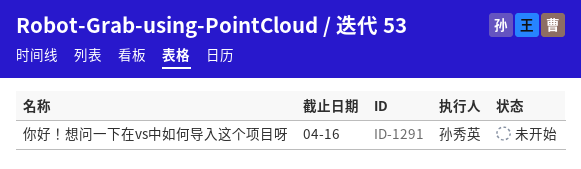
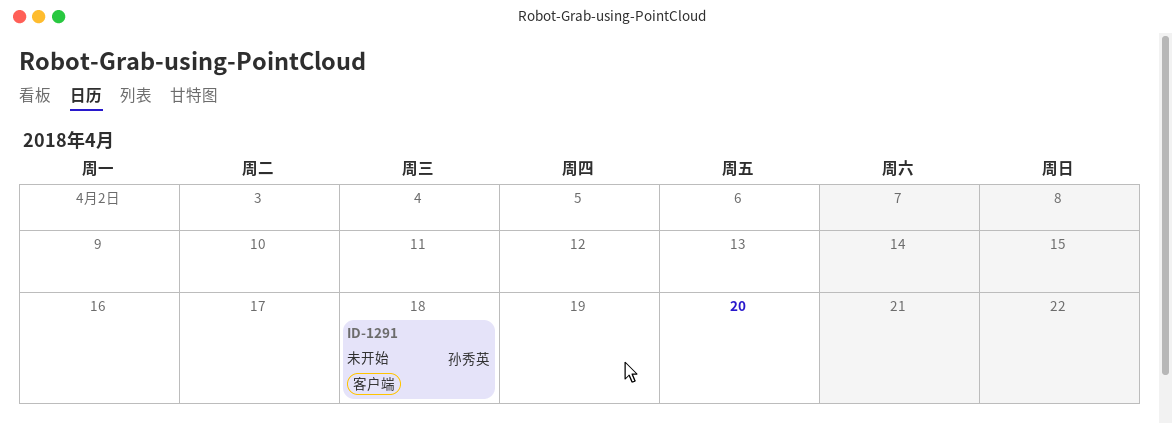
ID-1291, due: Apr 16 -> Apr 18

